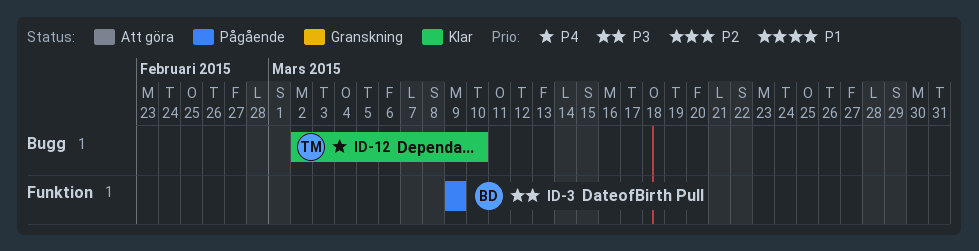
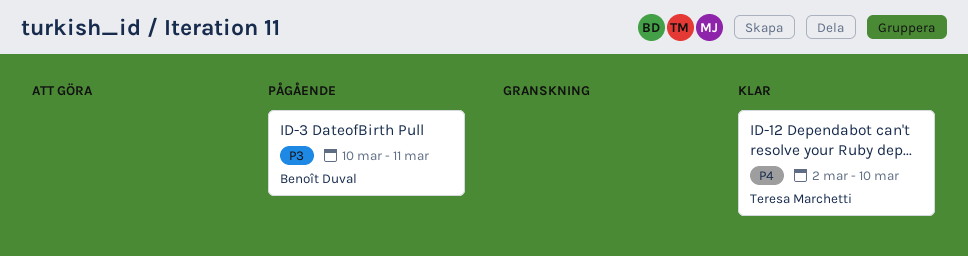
ID-3, start: Mar 9 -> Mar 10
ID-3, due: Mar 9 -> Mar 11

